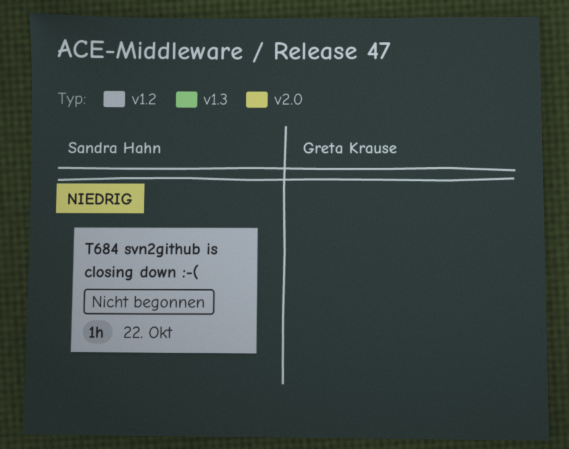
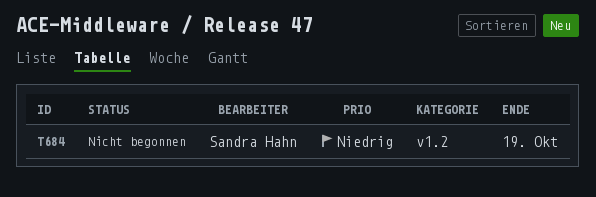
T684, due: Oct 22 -> Oct 19

